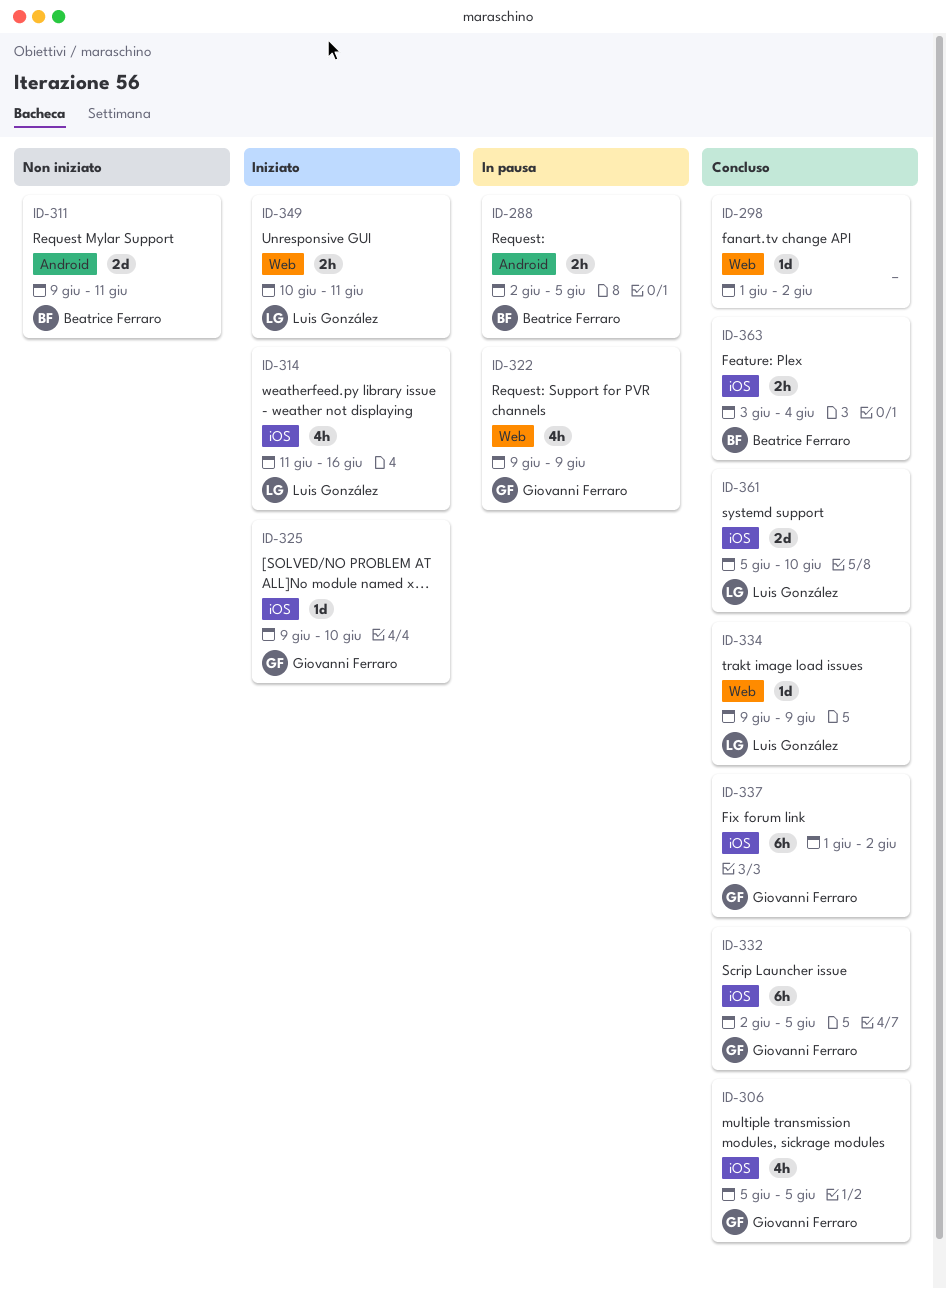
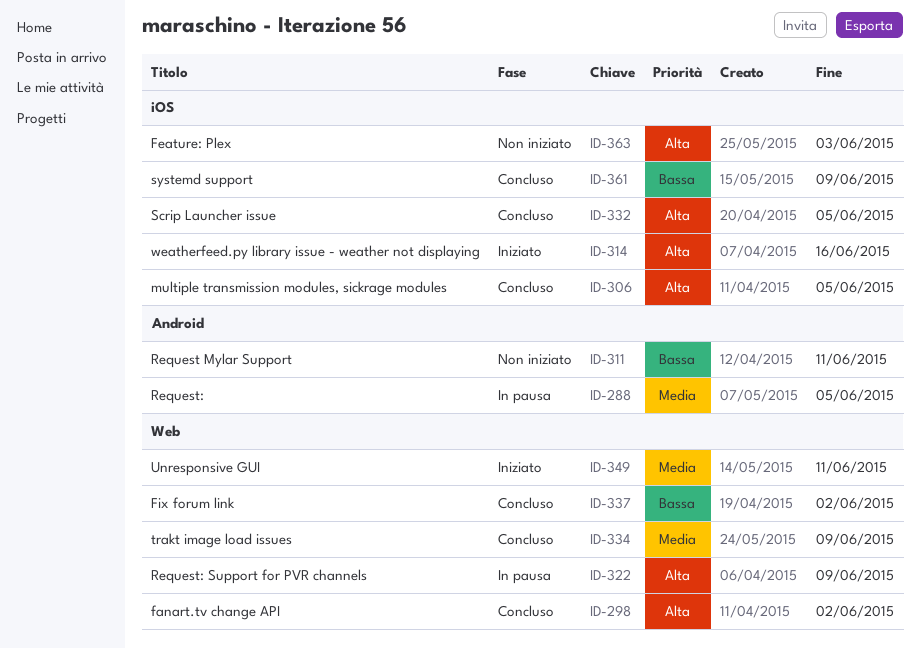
ID-325: present -> none
ID-337, label: iOS -> Web
ID-361, due: Jun 10 -> Jun 9
ID-363, status: Concluso -> Non iniziato
ID-363, due: Jun 4 -> Jun 3

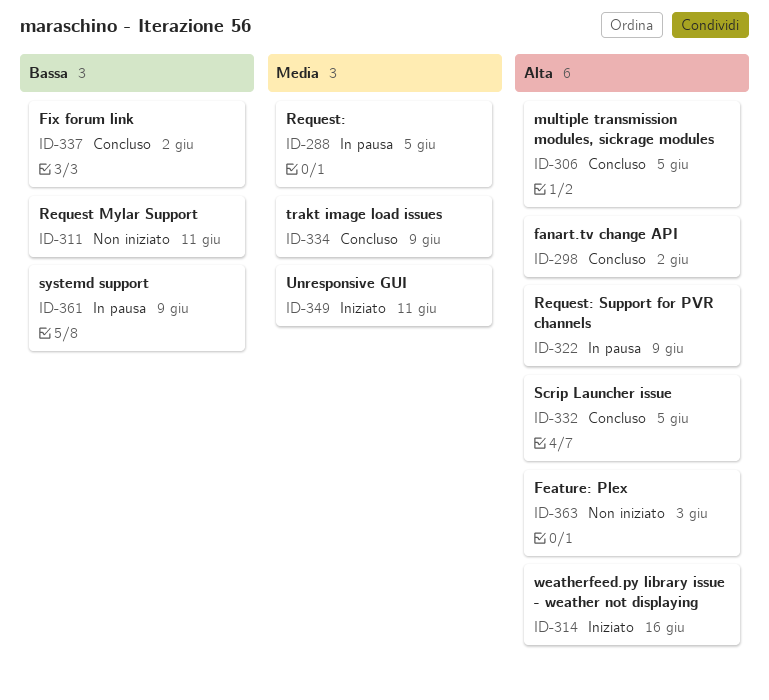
ID-361, status: Concluso -> In pausa

